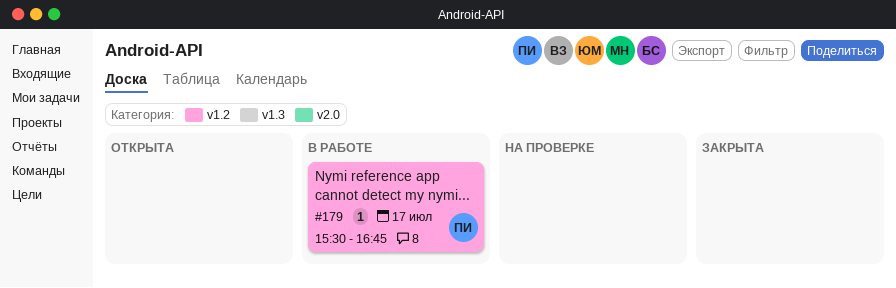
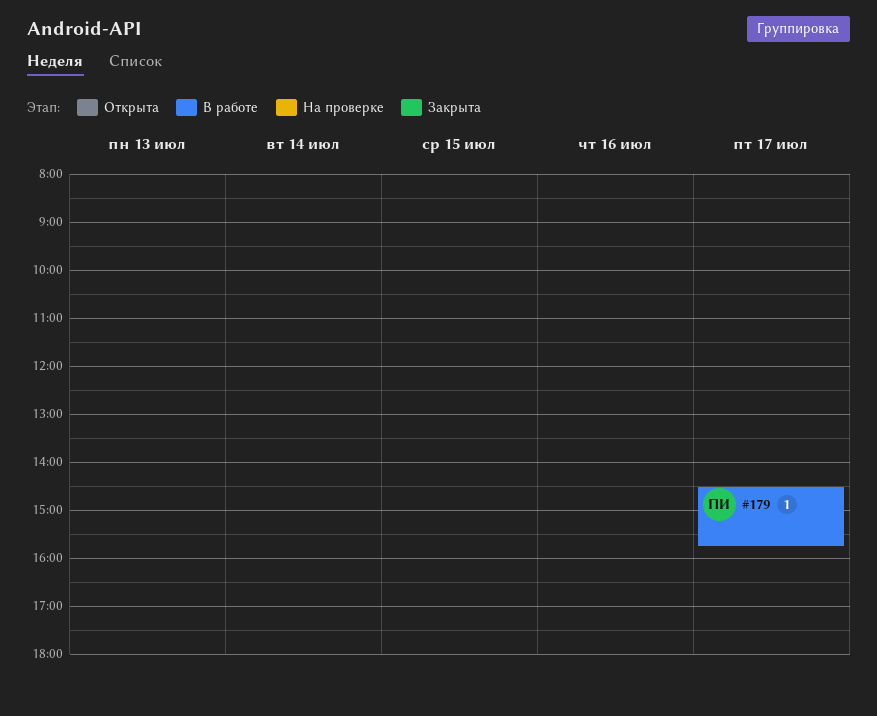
#179, begins: 15:30 -> 14:30
#179, ends: 16:45 -> 15:45

